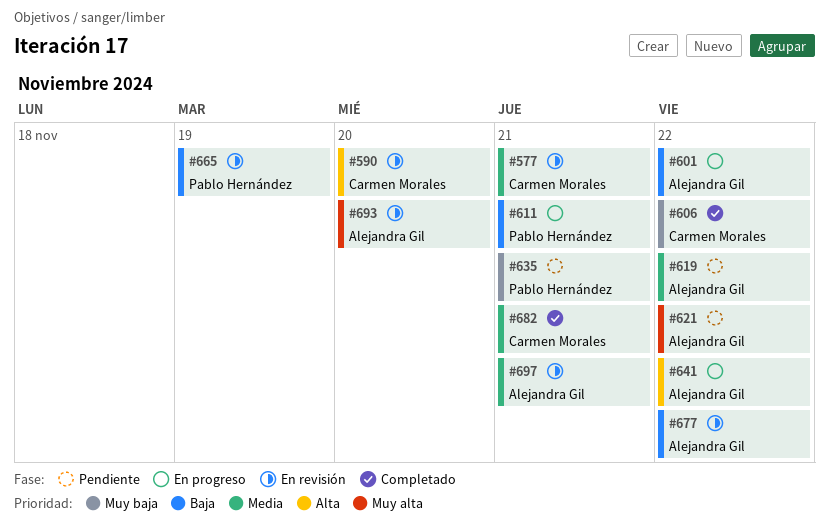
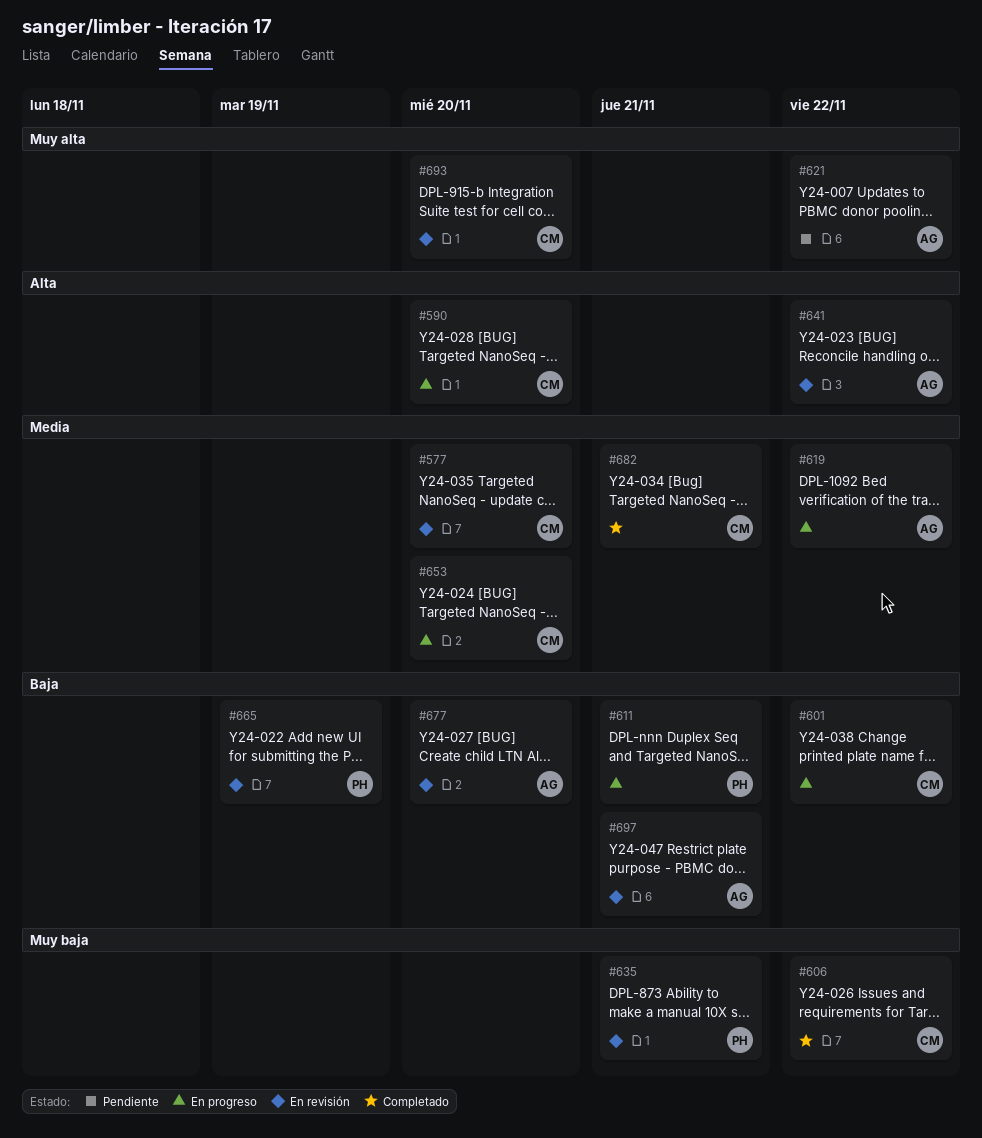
#577, due: Nov 21 -> Nov 20
#590, status: En revisión -> En progreso
#601, owner: Alejandra Gil -> Carmen Morales
#619, status: Pendiente -> En progreso
#635, status: Pendiente -> En revisión
#641, status: En progreso -> En revisión
#653: none -> present
#677, due: Nov 22 -> Nov 20
#693, owner: Alejandra Gil -> Carmen Morales
#697, priority: Media -> Baja

